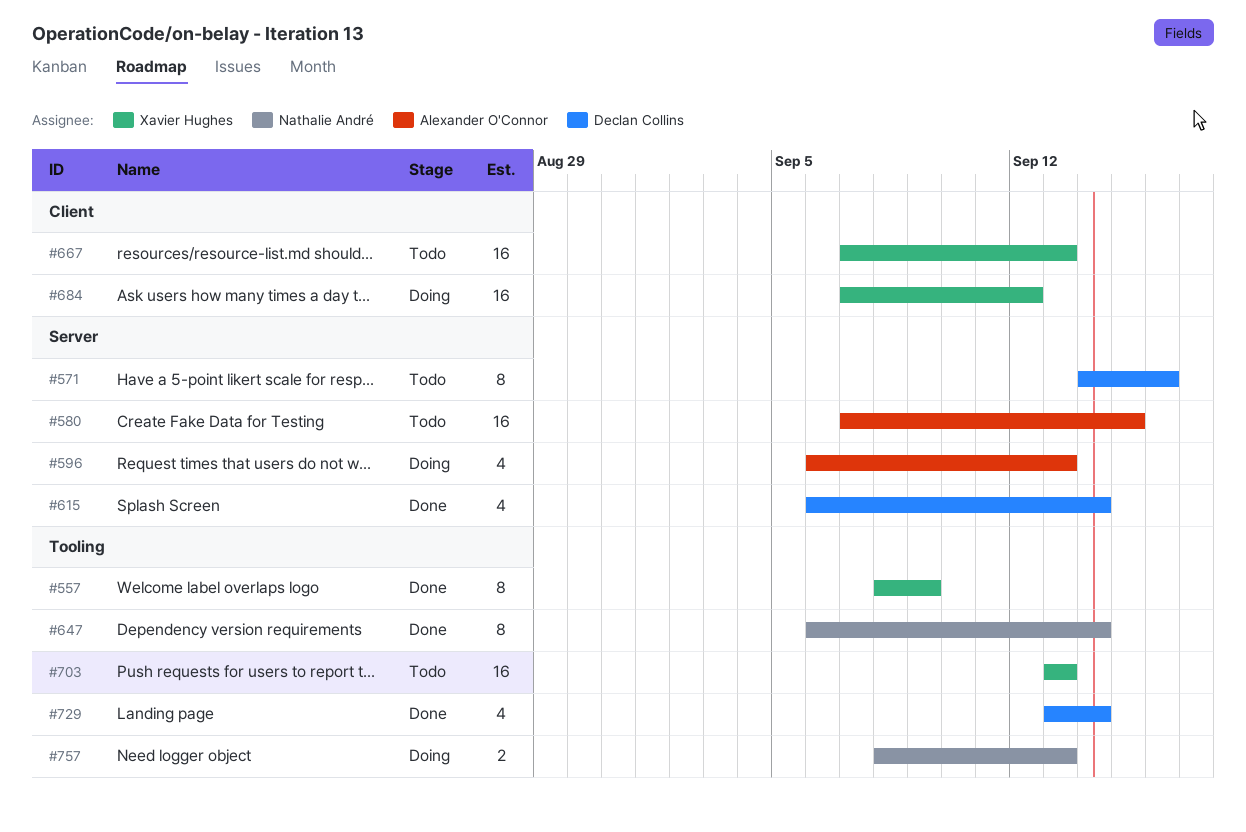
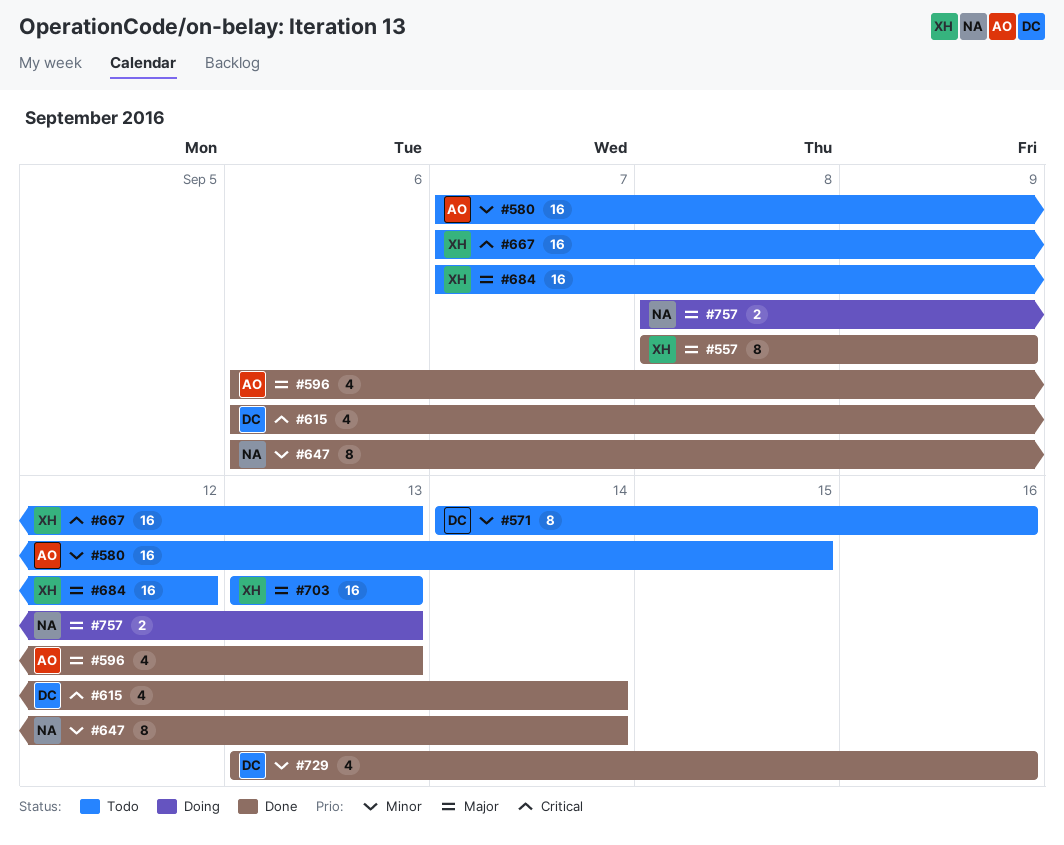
#596, status: Doing -> Done
#684, status: Doing -> Todo
#729, due: Sep 14 -> Sep 16

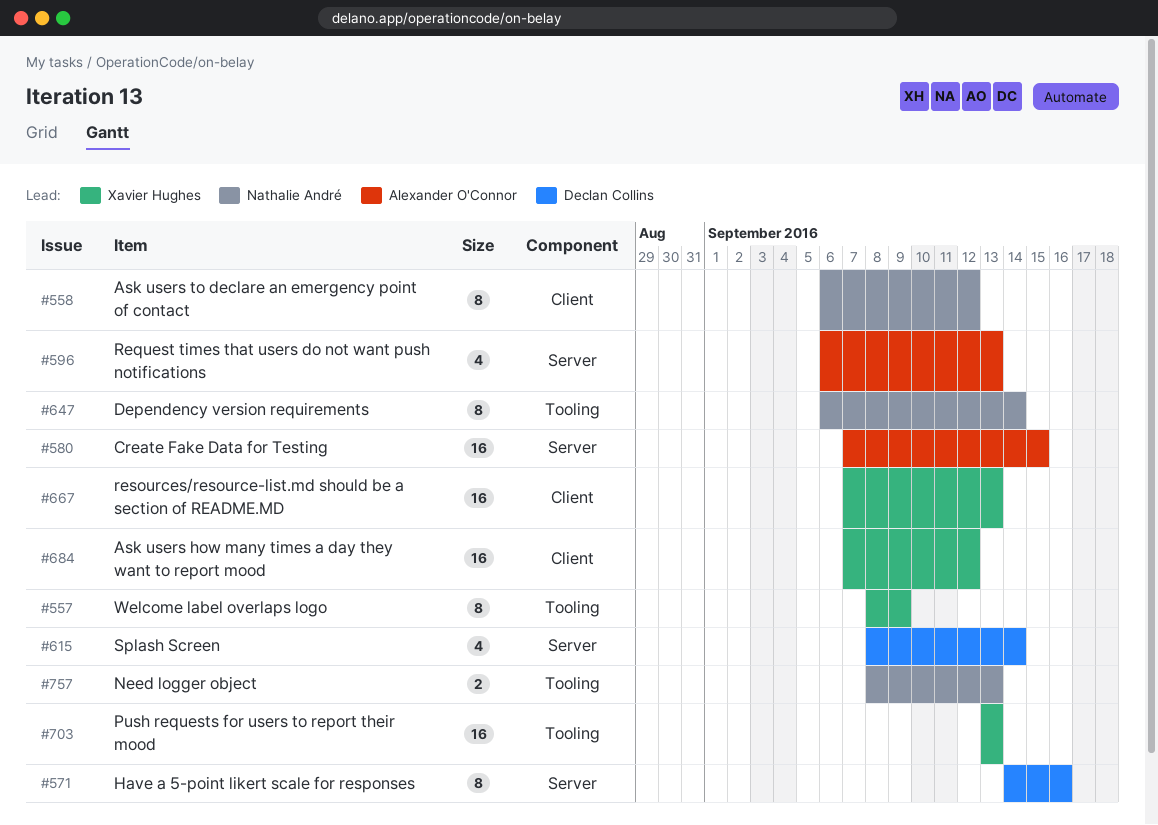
#558: none -> present
#615, start: Sep 6 -> Sep 8
#729: present -> none

